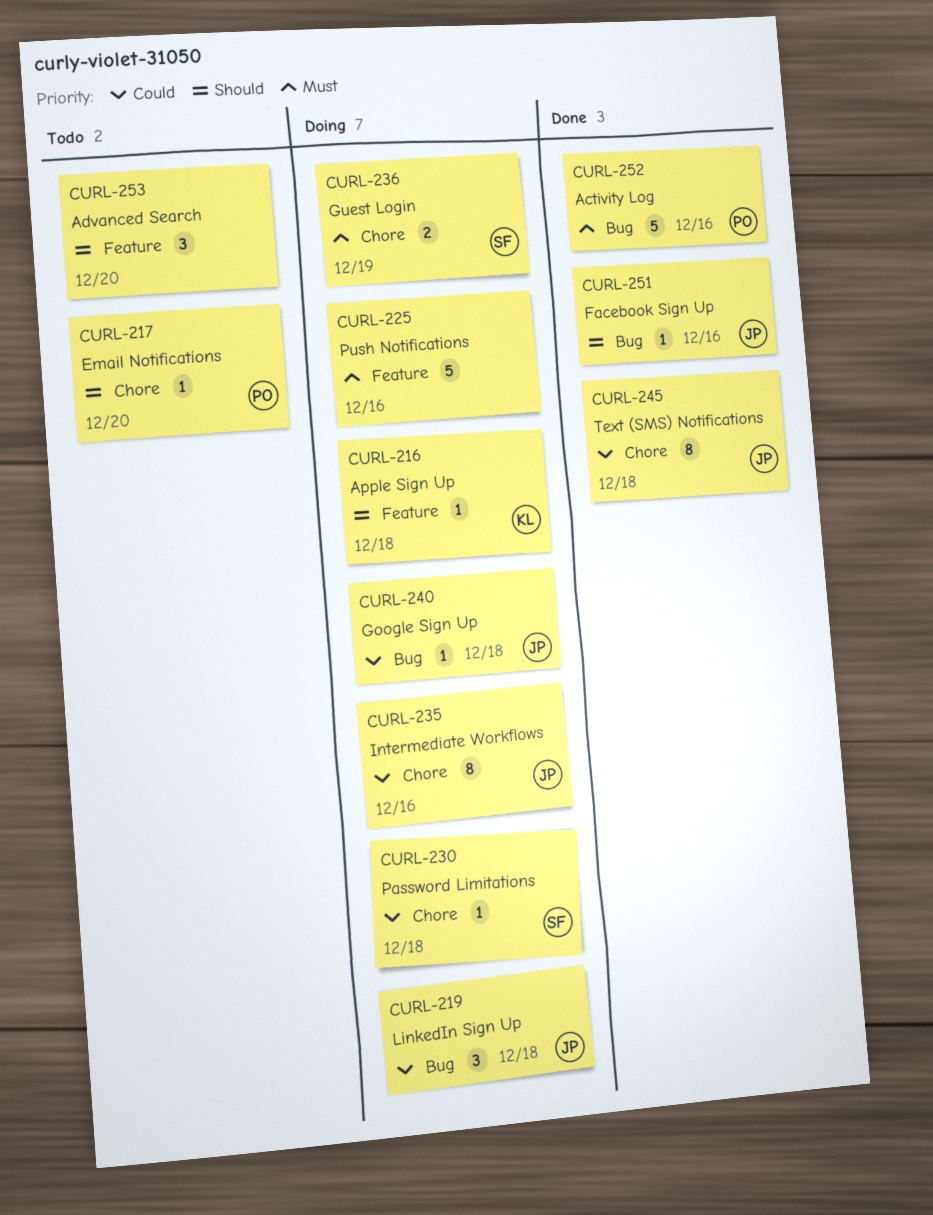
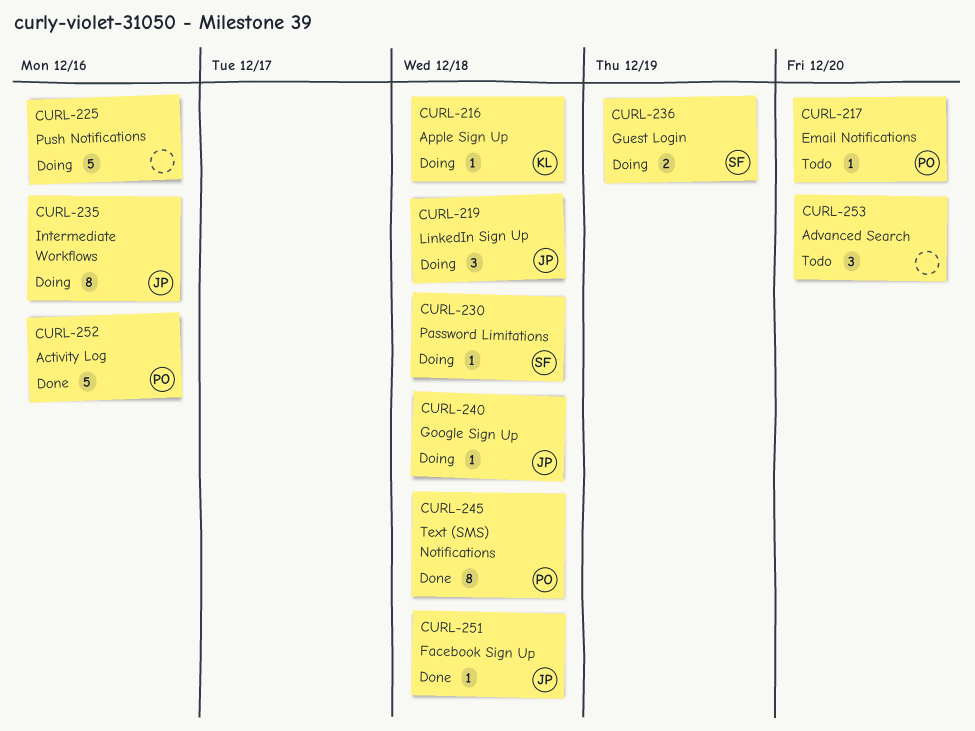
CURL-245, owner: JP -> PO
CURL-251, due: Dec 16 -> Dec 18

